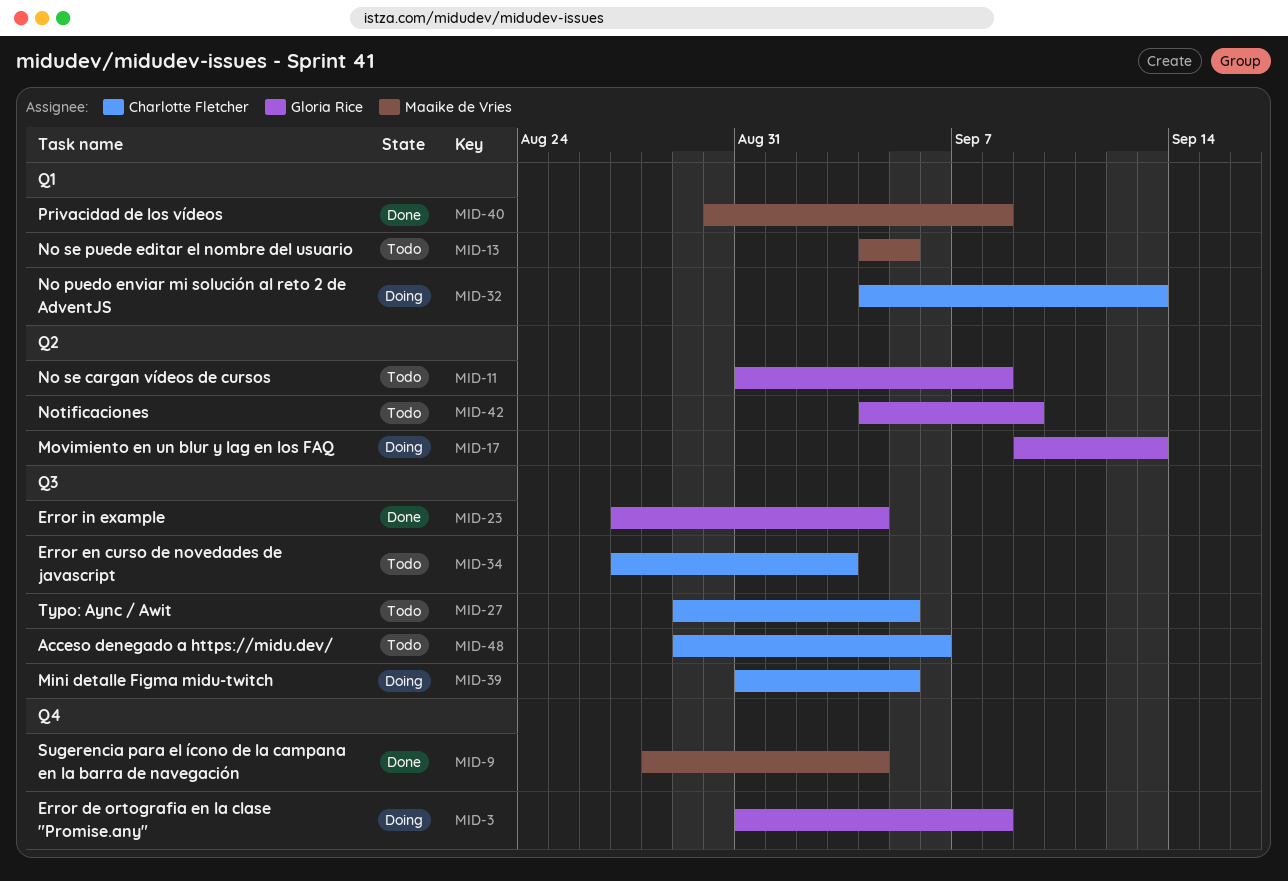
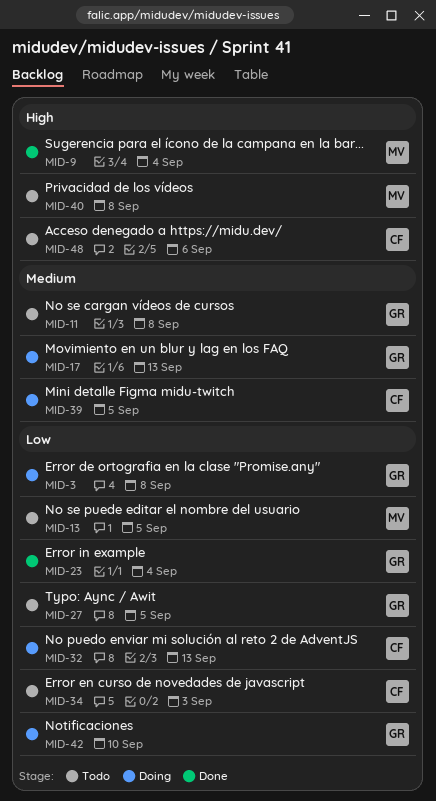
MID-27, owner: Charlotte Fletcher -> Gloria Rice
MID-40, status: Done -> Todo
MID-42, status: Todo -> Doing
MID-42, due: Sep 9 -> Sep 10

